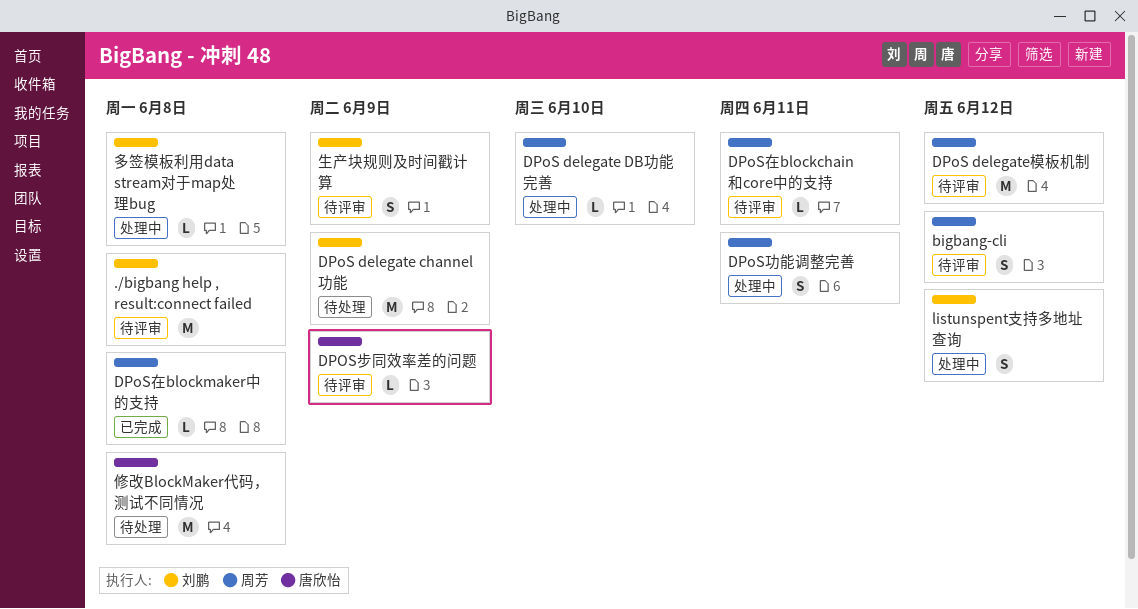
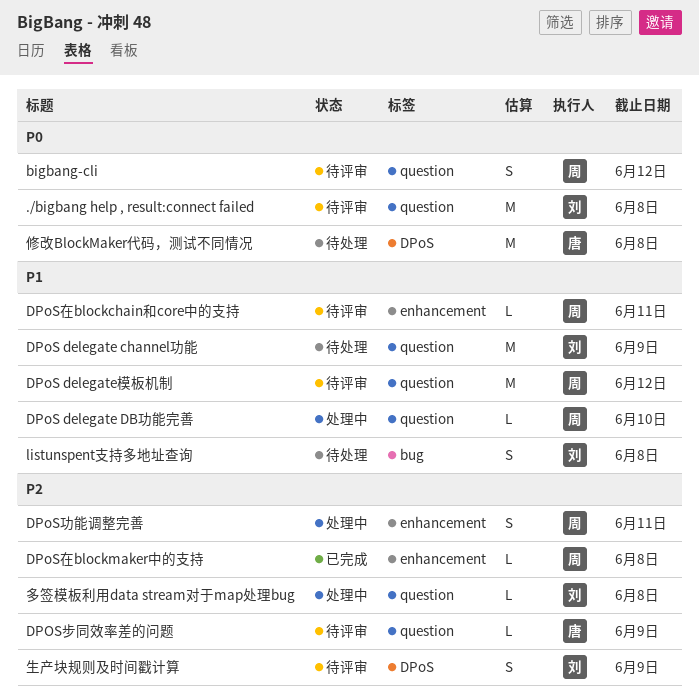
listunspent支持多地址查询, status: 处理中 -> 待处理
listunspent支持多地址查询, due: Jun 12 -> Jun 8

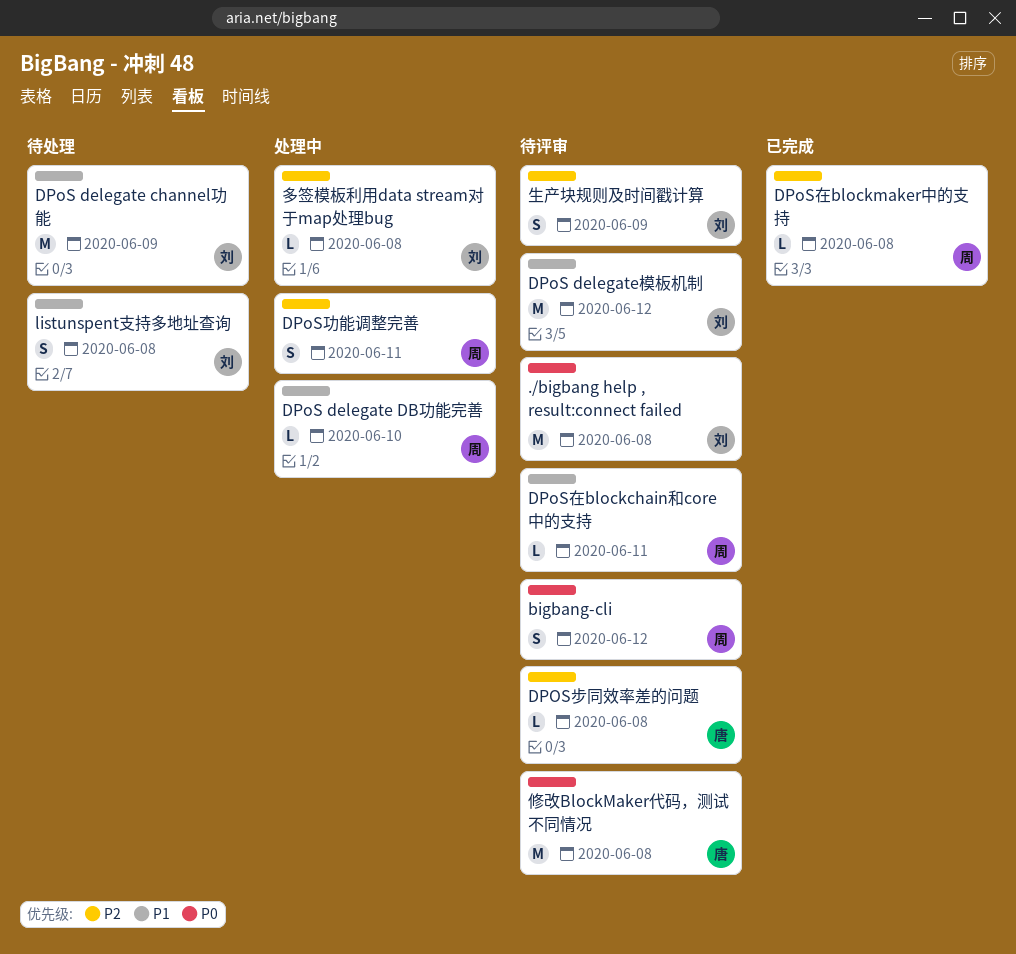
DPoS delegate模板机制, owner: 周 -> 刘
DPOS步同效率差的问题, due: Jun 9 -> Jun 8
修改BlockMaker代码，测试不同情况, status: 待处理 -> 待评审

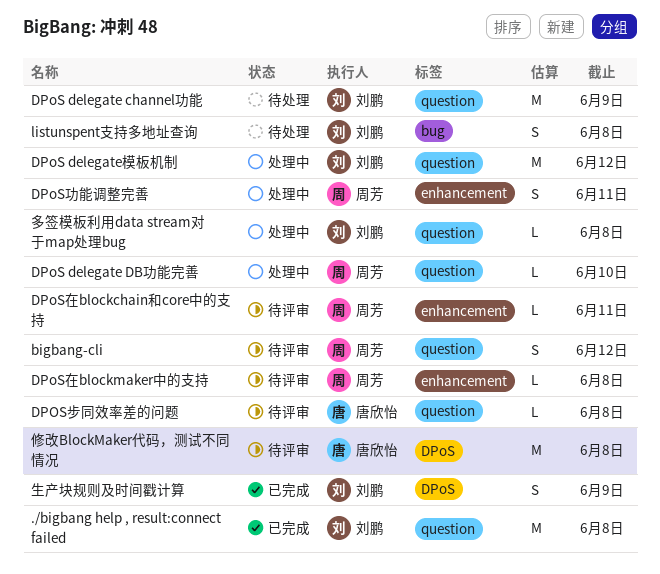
./bigbang help , result:connect failed, status: 待评审 -> 已完成
DPoS delegate模板机制, status: 待评审 -> 处理中
DPoS在blockmaker中的支持, status: 已完成 -> 待评审
生产块规则及时间戳计算, status: 待评审 -> 已完成

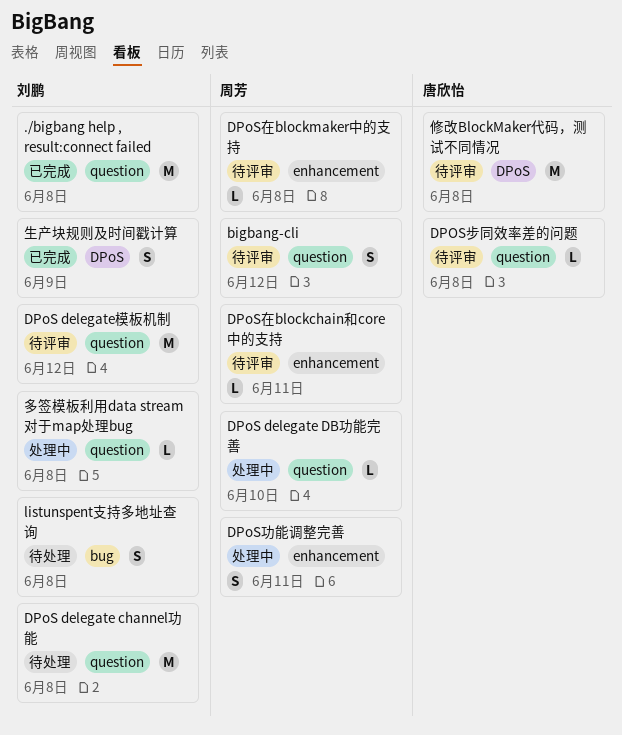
DPoS delegate channel功能, due: Jun 9 -> Jun 8
DPoS delegate模板机制, status: 处理中 -> 待评审

